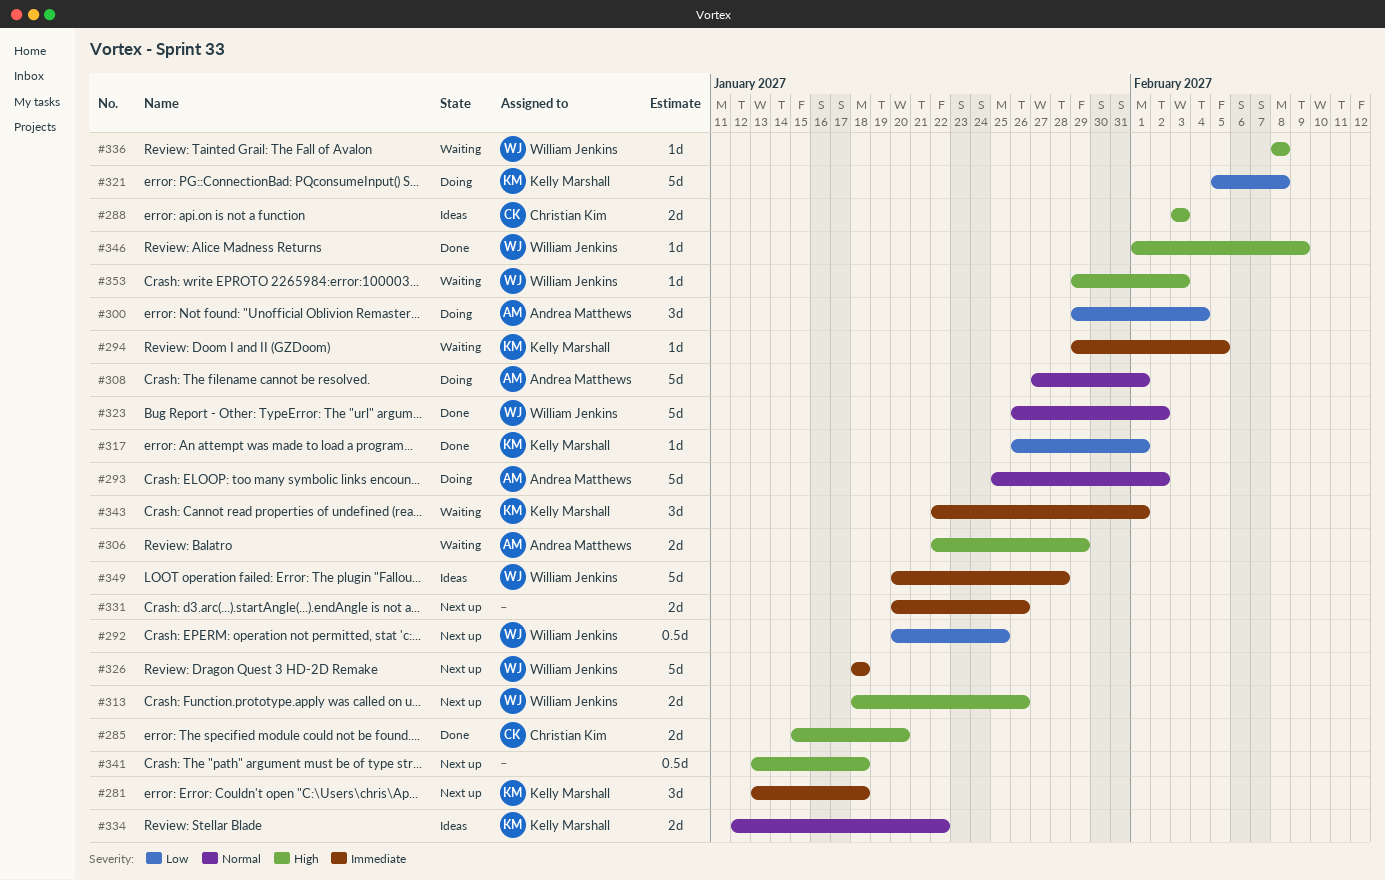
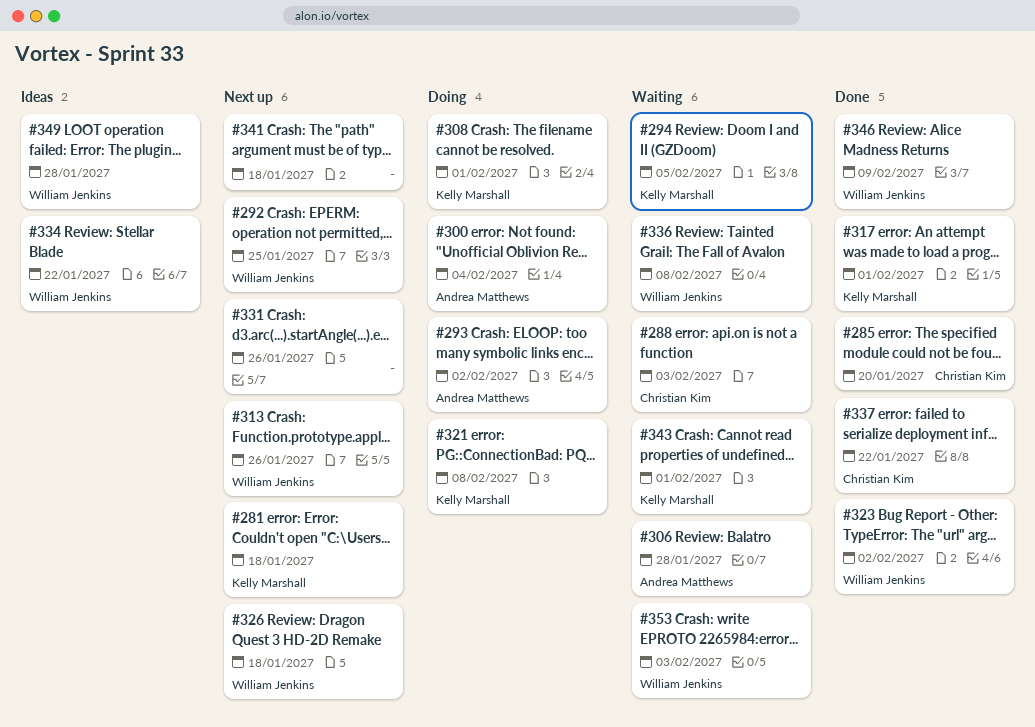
#288, status: Ideas -> Waiting
#306, due: Jan 29 -> Jan 28
#308, owner: Andrea Matthews -> Kelly Marshall
#334, owner: Kelly Marshall -> William Jenkins
#337: none -> present

